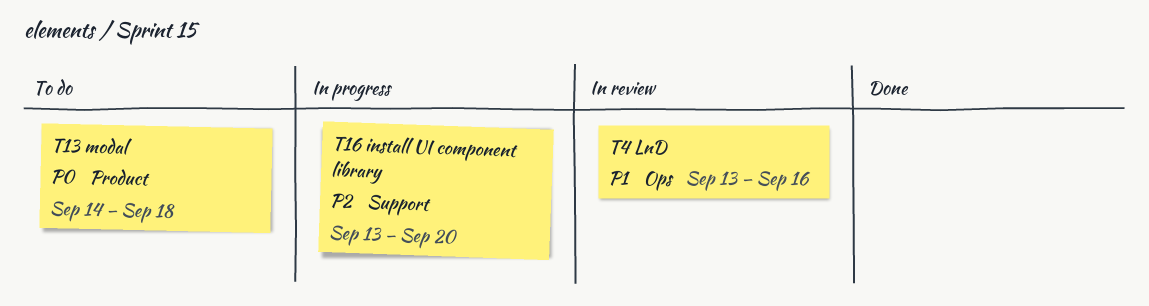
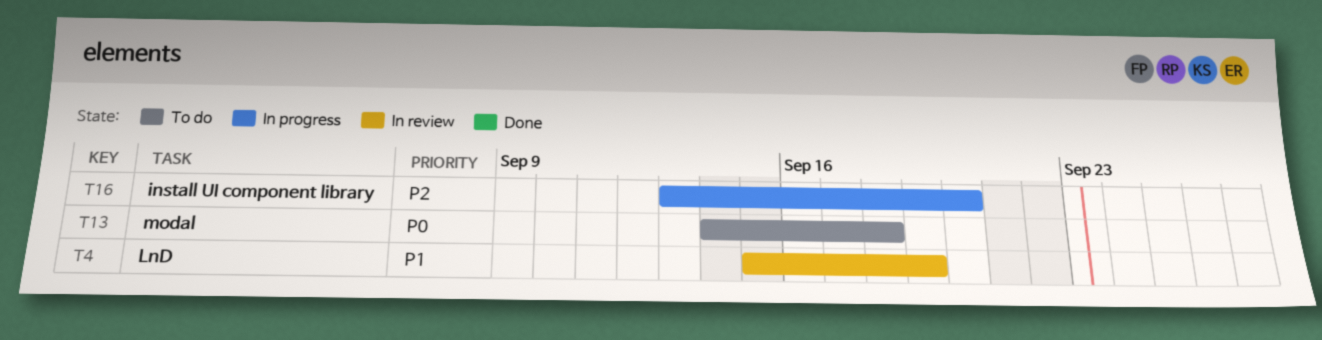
T4, start: Sep 13 -> Sep 15
T4, due: Sep 16 -> Sep 19

